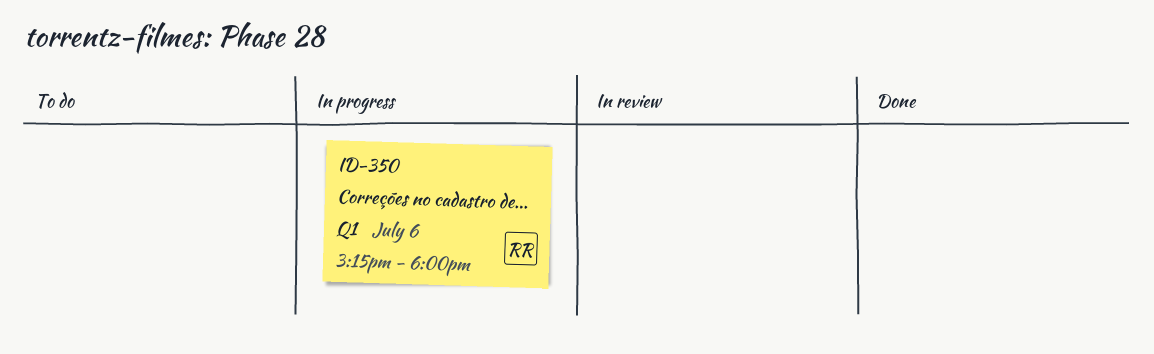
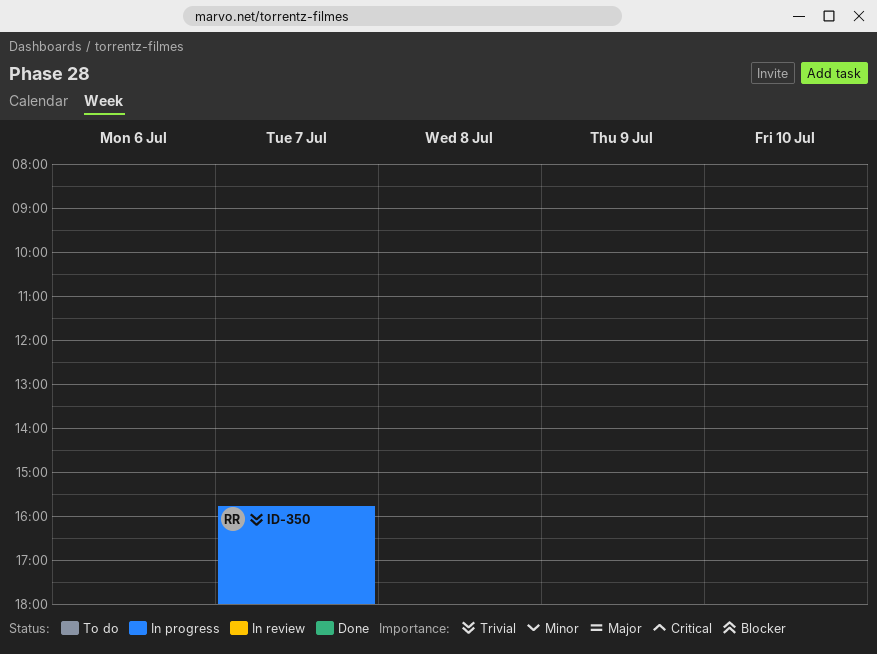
ID-350, day: Jul 6 -> Jul 7
ID-350, begins: 15:15 -> 15:45

